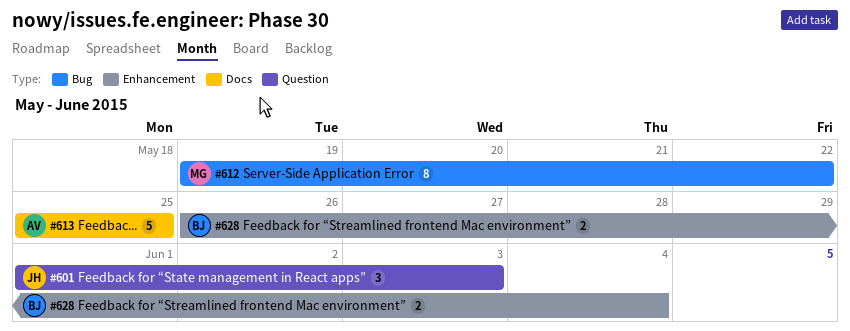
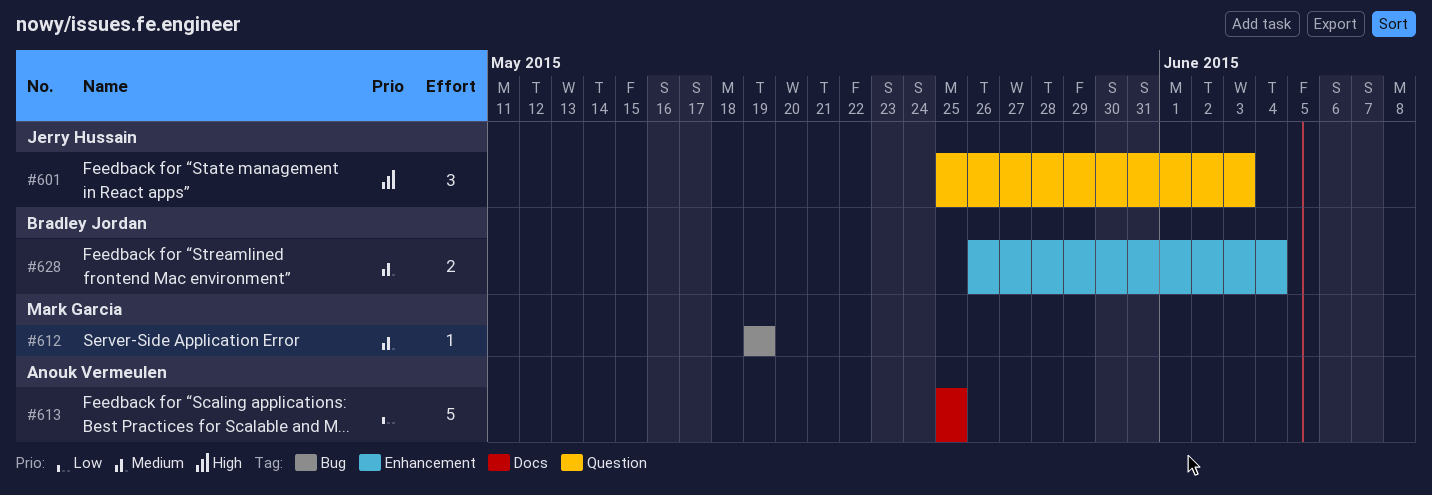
#601, start: Jun 1 -> May 25
#612, estimate: 8 -> 1
#612, due: May 22 -> May 19

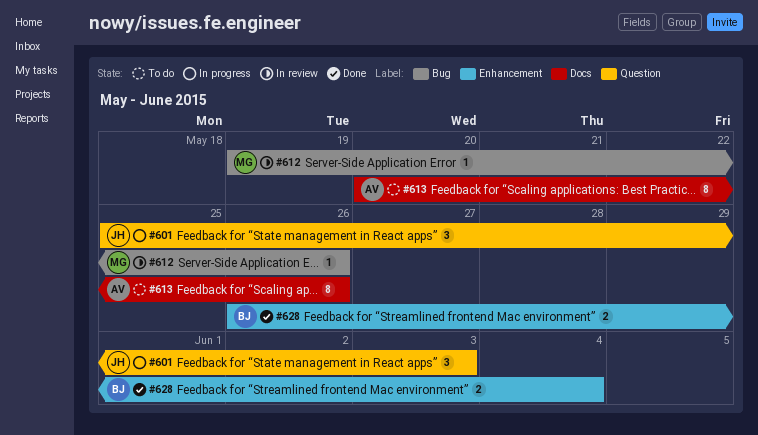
#612, due: May 19 -> May 26
#613, estimate: 5 -> 8
#613, start: May 25 -> May 20
#613, due: May 25 -> May 26

